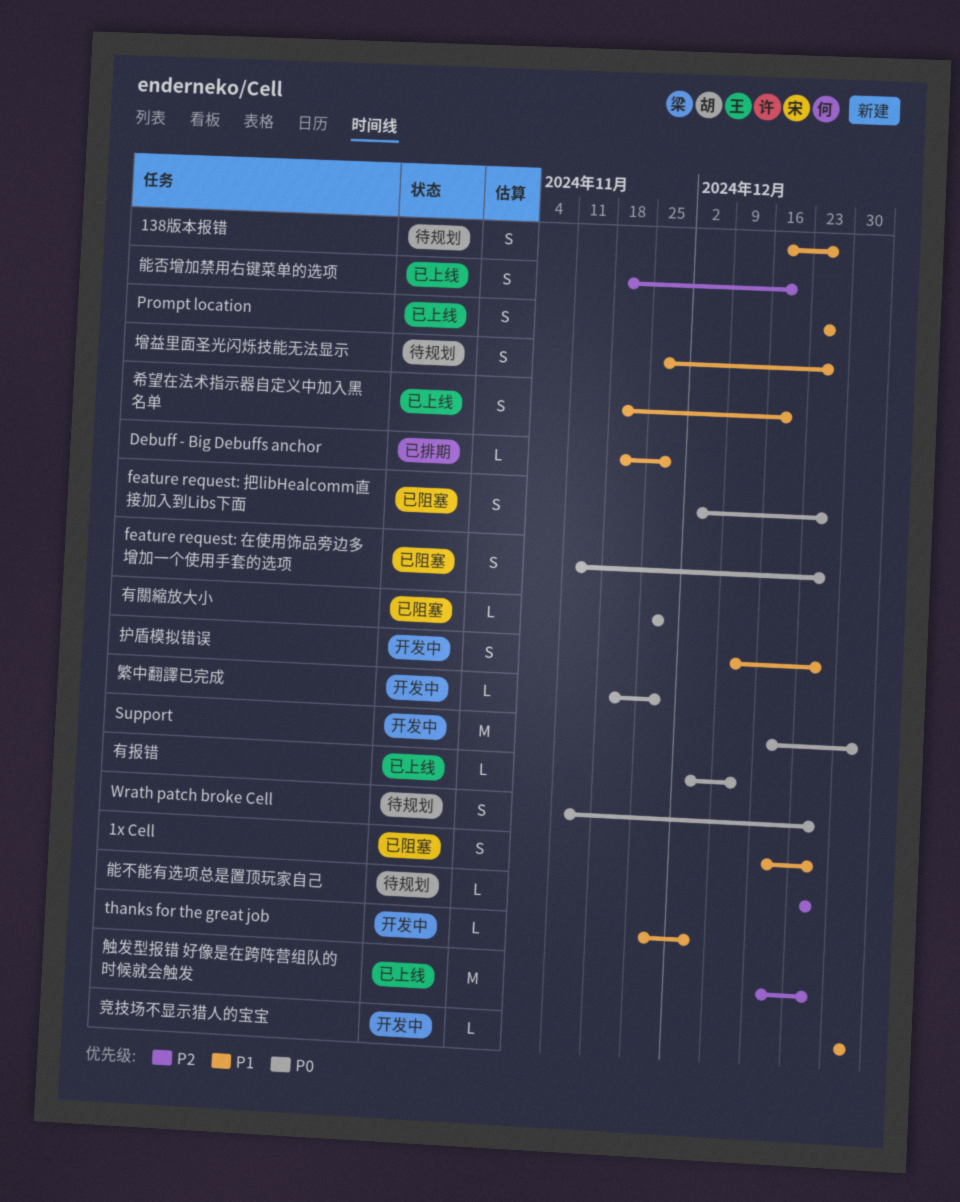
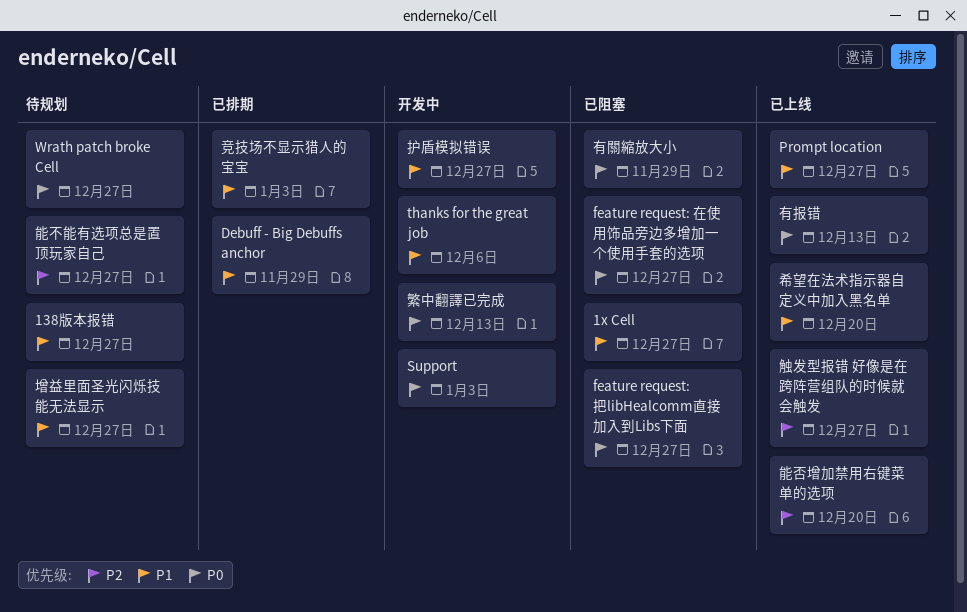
竞技场不显示猎人的宝宝, status: 开发中 -> 已排期
繁中翻譯已完成, due: Nov 29 -> Dec 13

